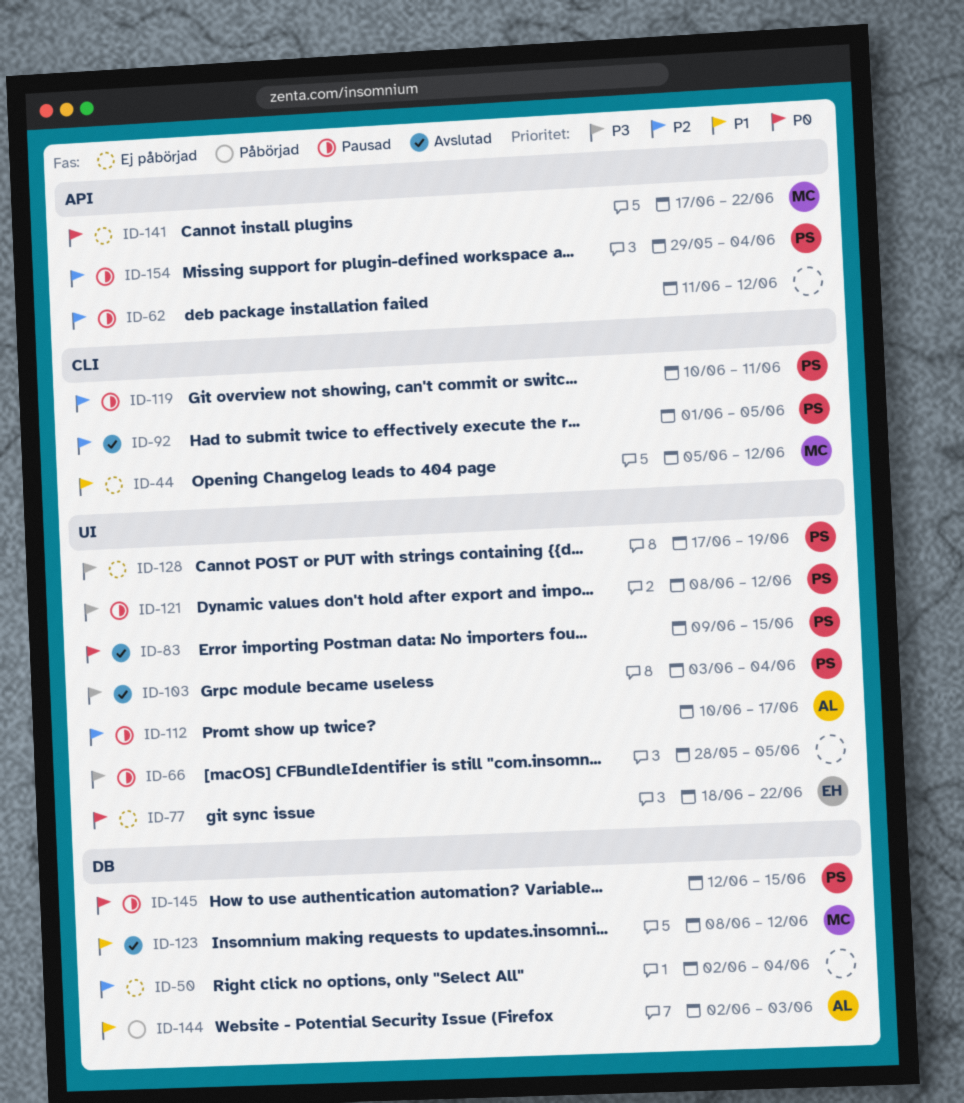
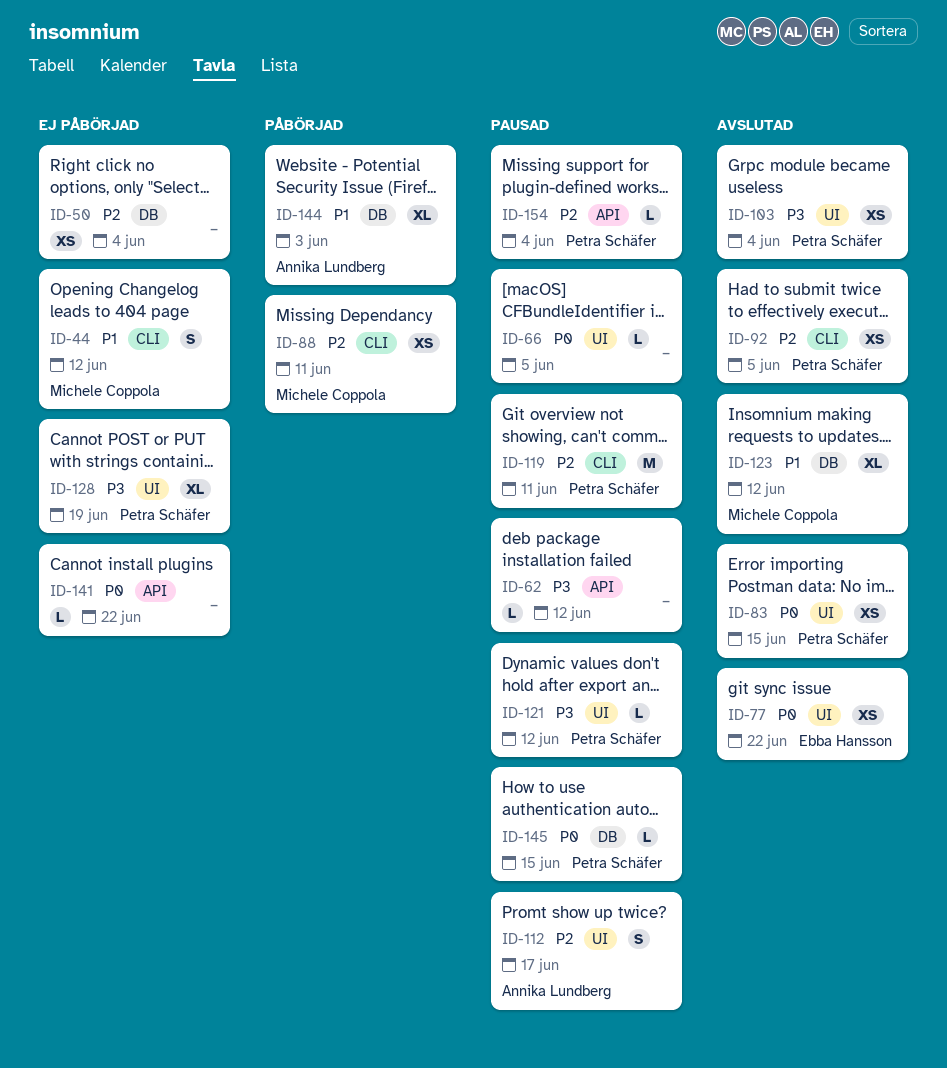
ID-62, priority: P2 -> P3
ID-66, priority: P3 -> P0
ID-77, status: Ej påbörjad -> Avslutad
ID-88: none -> present
ID-141, owner: Michele Coppola -> none

